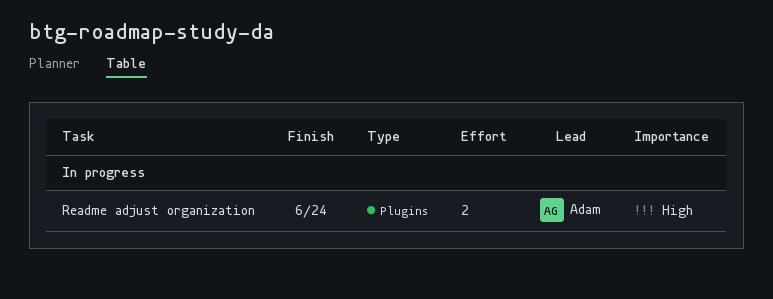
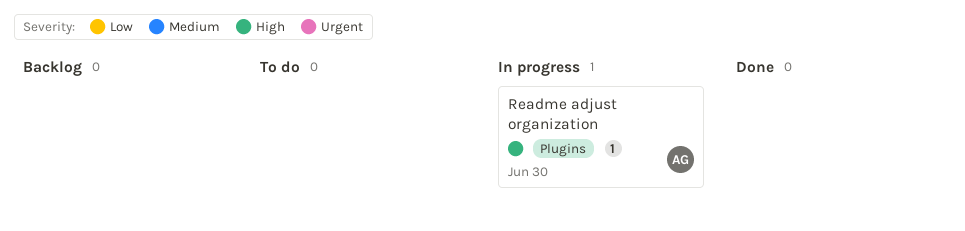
Readme adjust organization, estimate: 2 -> 1
Readme adjust organization, due: Jun 24 -> Jun 30

